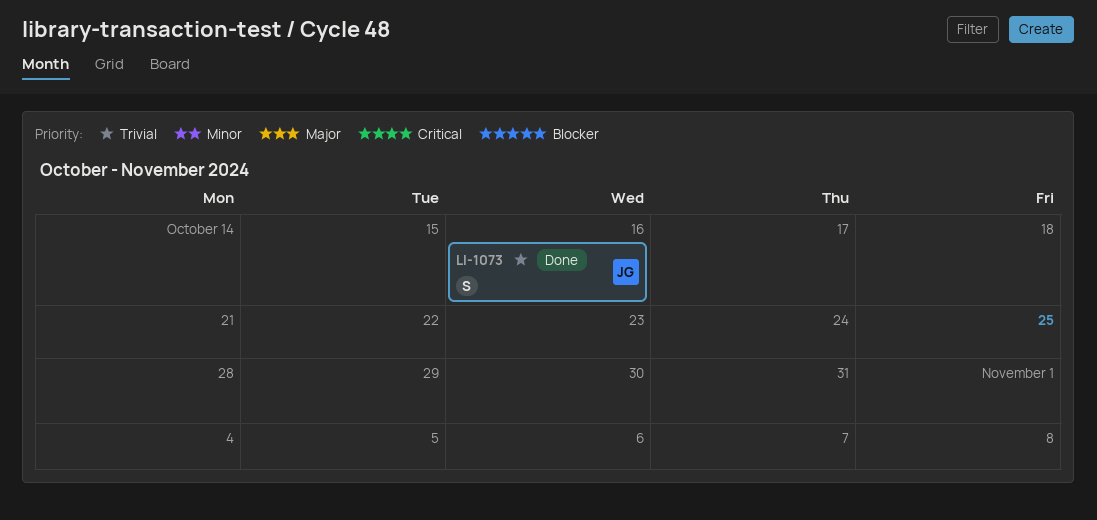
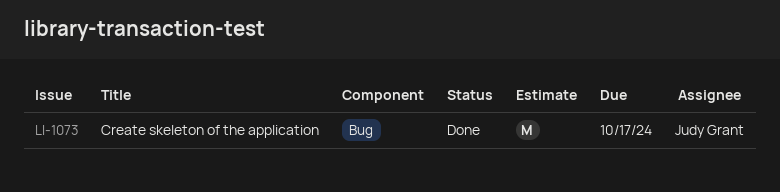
LI-1073, estimate: S -> M
LI-1073, due: Oct 16 -> Oct 17

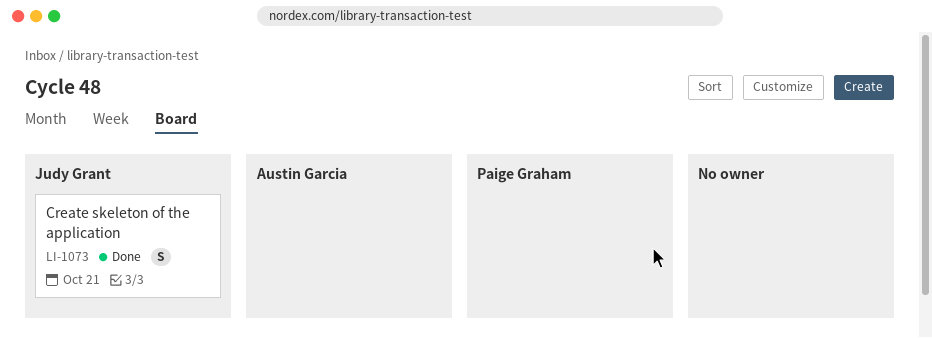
LI-1073, estimate: M -> S
LI-1073, due: Oct 17 -> Oct 21

